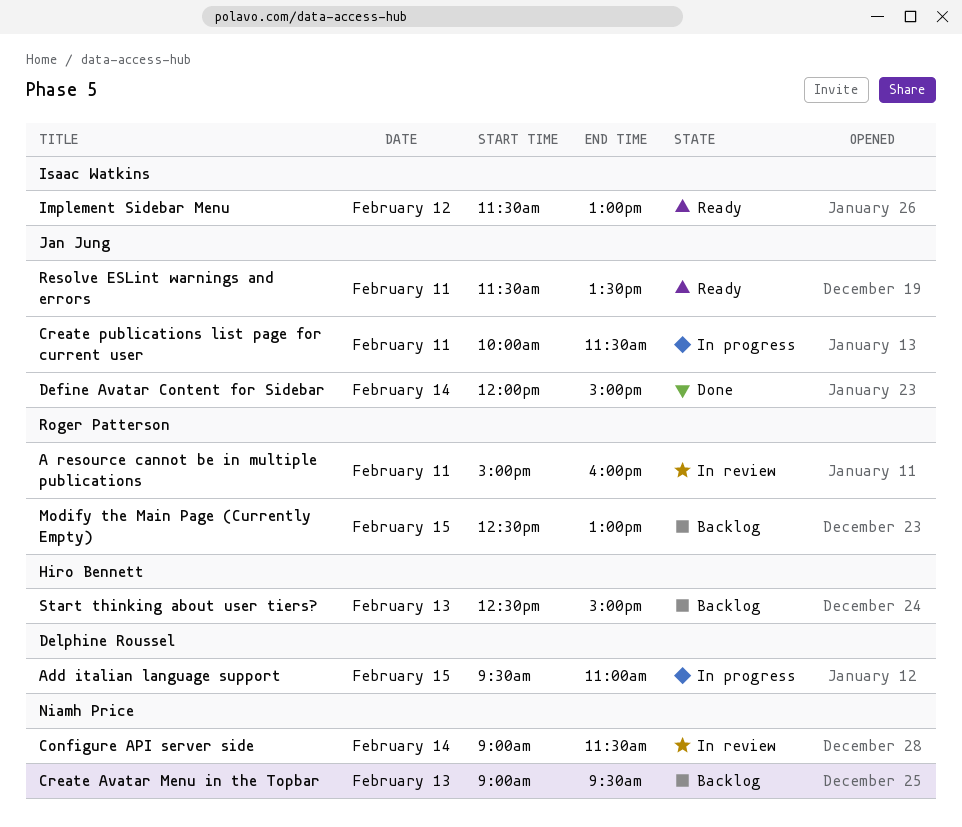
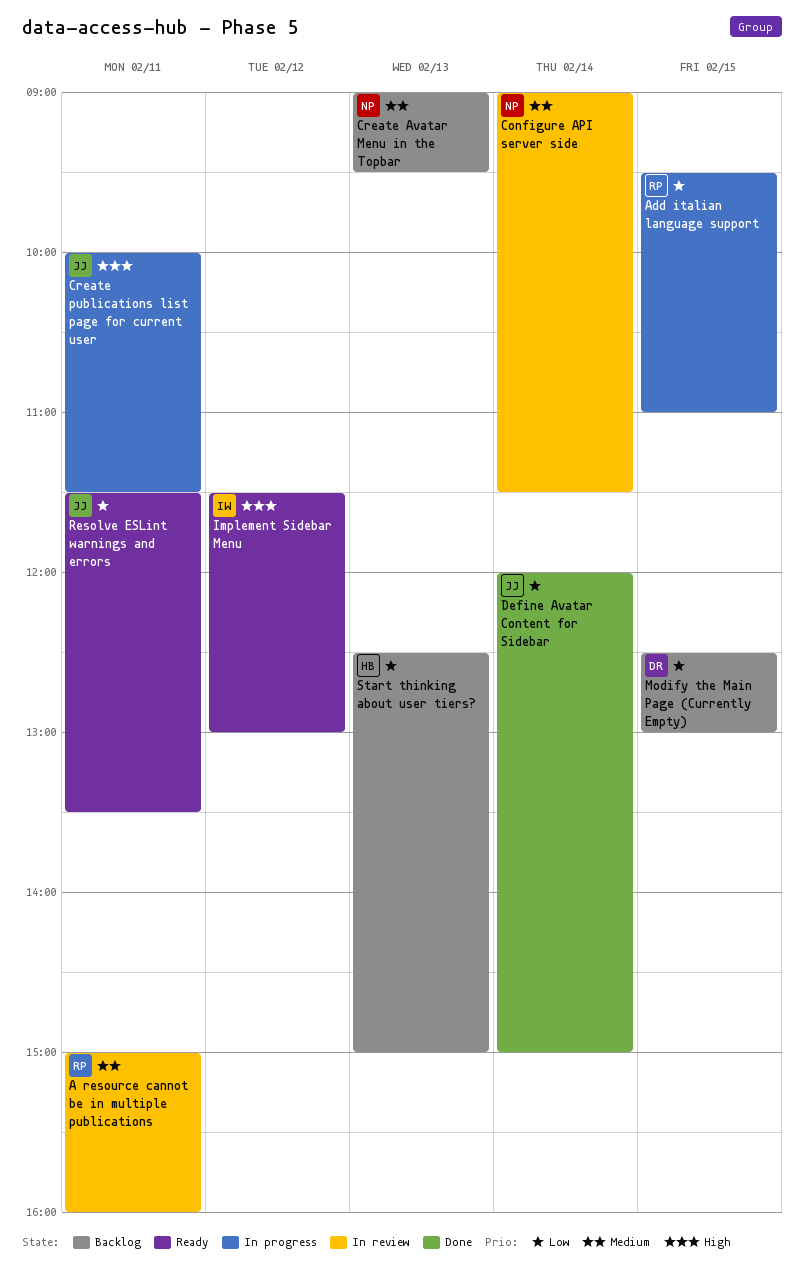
Add italian language support, owner: Delphine Roussel -> Roger Patterson
Modify the Main Page (Currently Empty), owner: Roger Patterson -> Delphine Roussel

